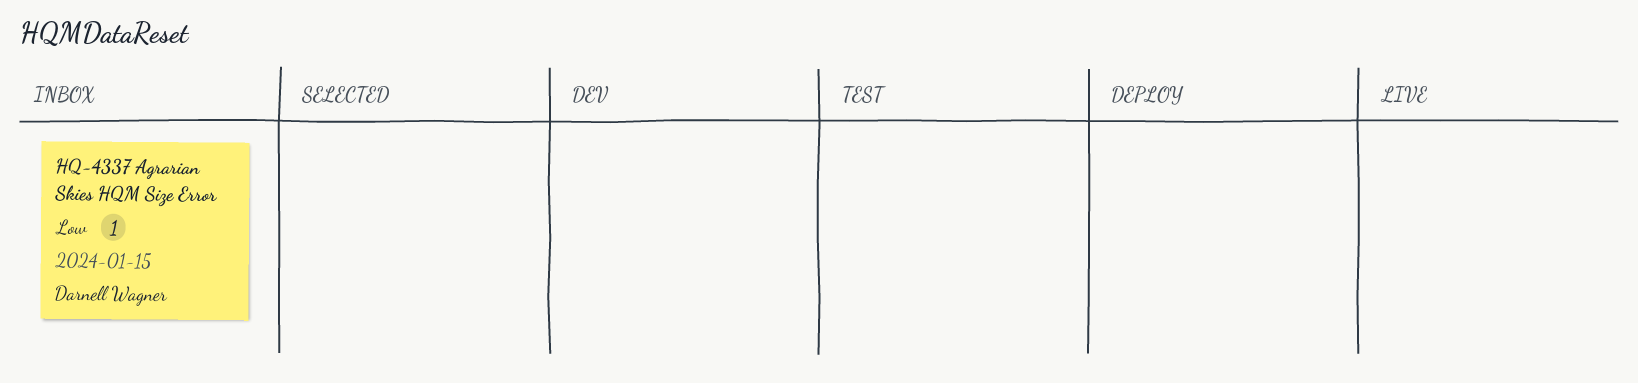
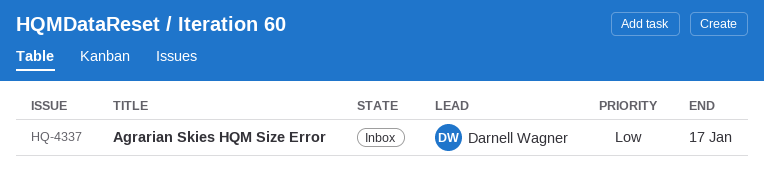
HQ-4337, due: Jan 15 -> Jan 17

